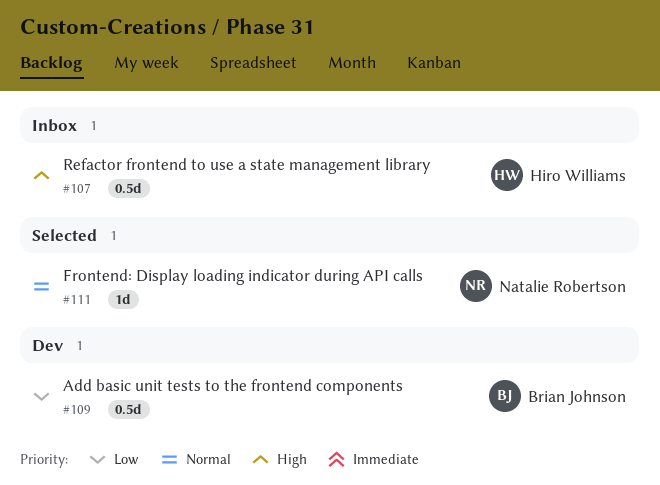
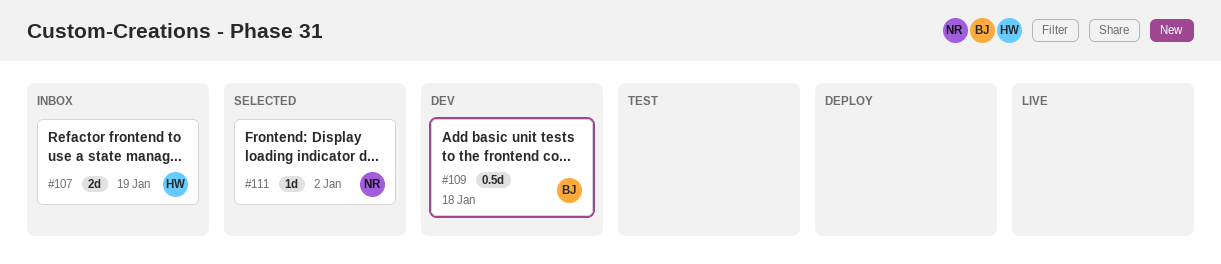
#107, estimate: 0.5d -> 2d

